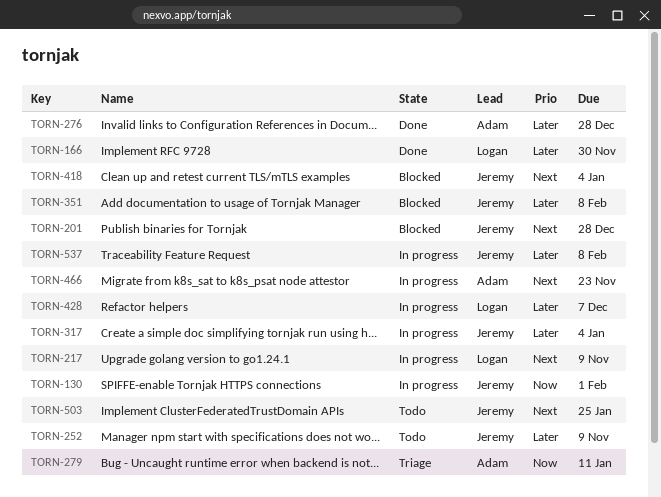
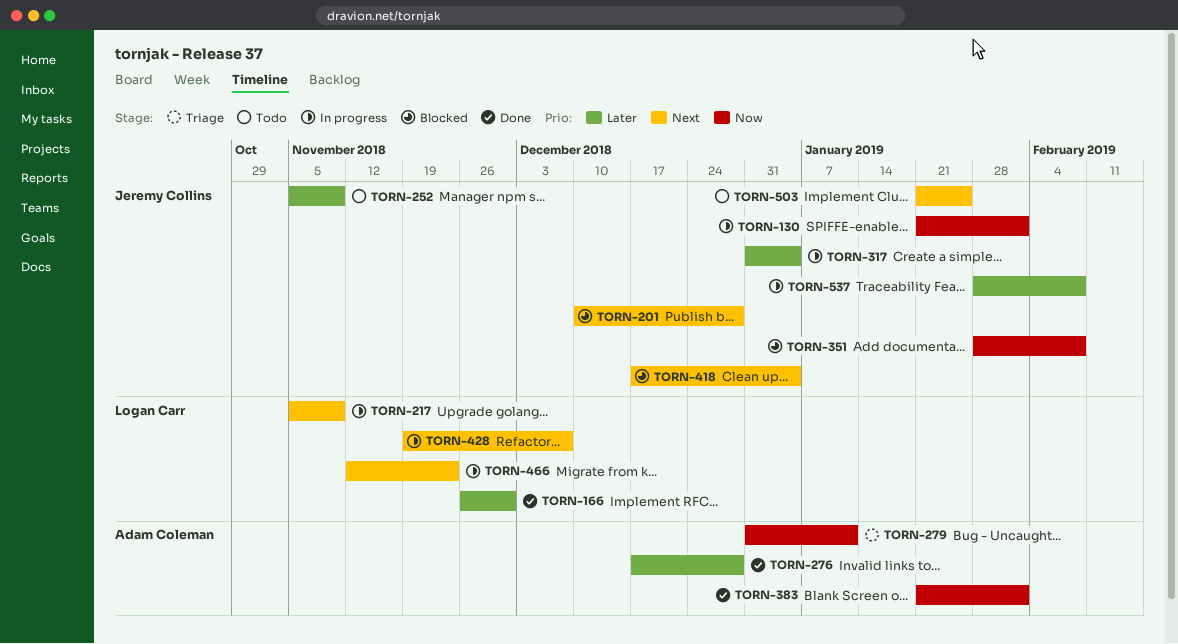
TORN-351, priority: Later -> Now
TORN-383: none -> present
TORN-428, priority: Later -> Next
TORN-466, owner: Adam Coleman -> Logan Carr

